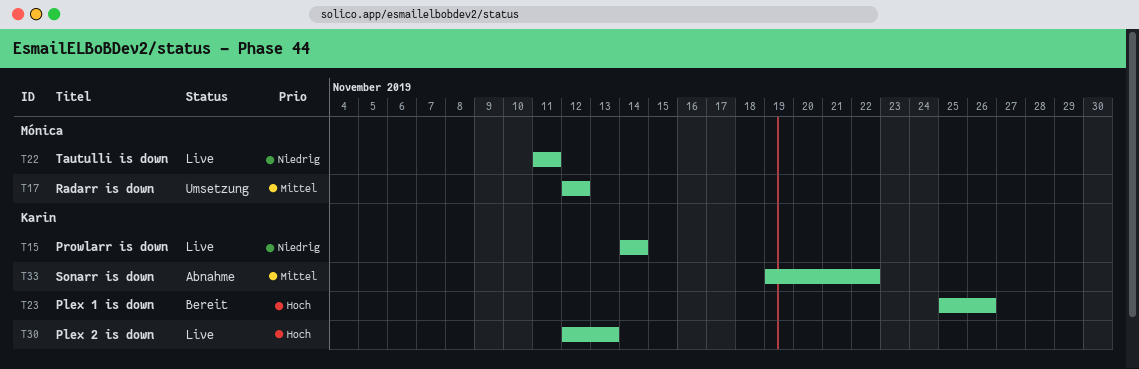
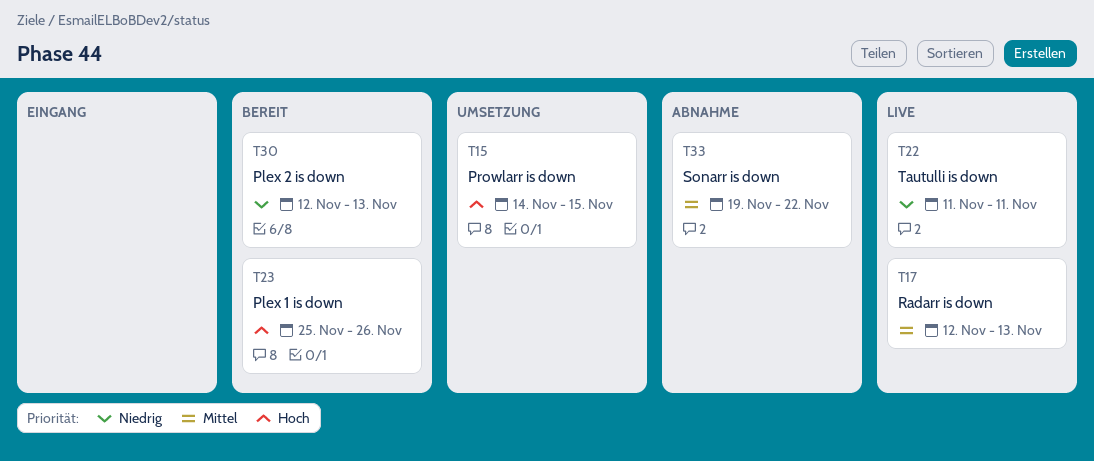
T15, status: Live -> Umsetzung
T15, priority: Niedrig -> Hoch
T15, due: Nov 14 -> Nov 15
T17, status: Umsetzung -> Live
T17, due: Nov 12 -> Nov 13
T30, status: Live -> Bereit
T30, priority: Hoch -> Niedrig

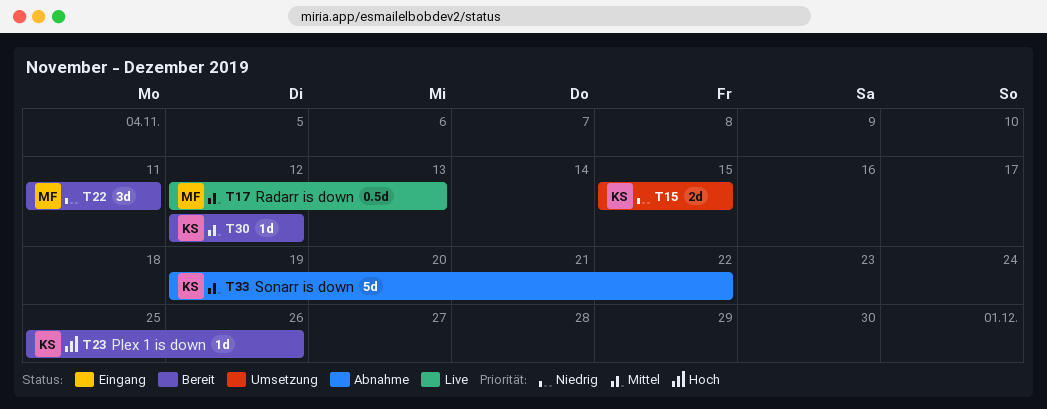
T15, priority: Hoch -> Niedrig
T15, start: Nov 14 -> Nov 15
T22, status: Live -> Bereit
T30, priority: Niedrig -> Mittel
T30, due: Nov 13 -> Nov 12

